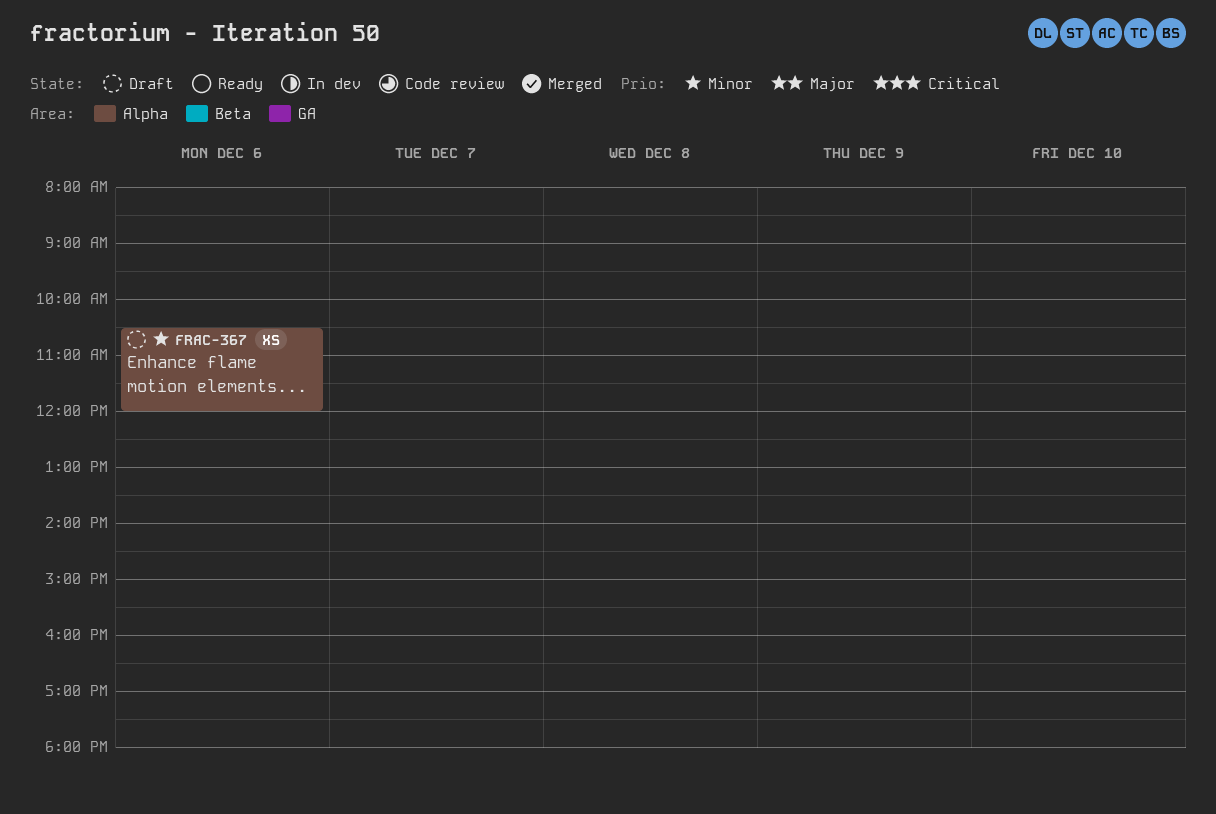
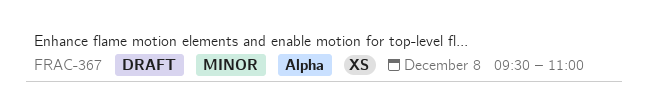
FRAC-367, day: Dec 6 -> Dec 8
FRAC-367, begins: 10:30 -> 09:30
FRAC-367, ends: 12:00 -> 11:00

